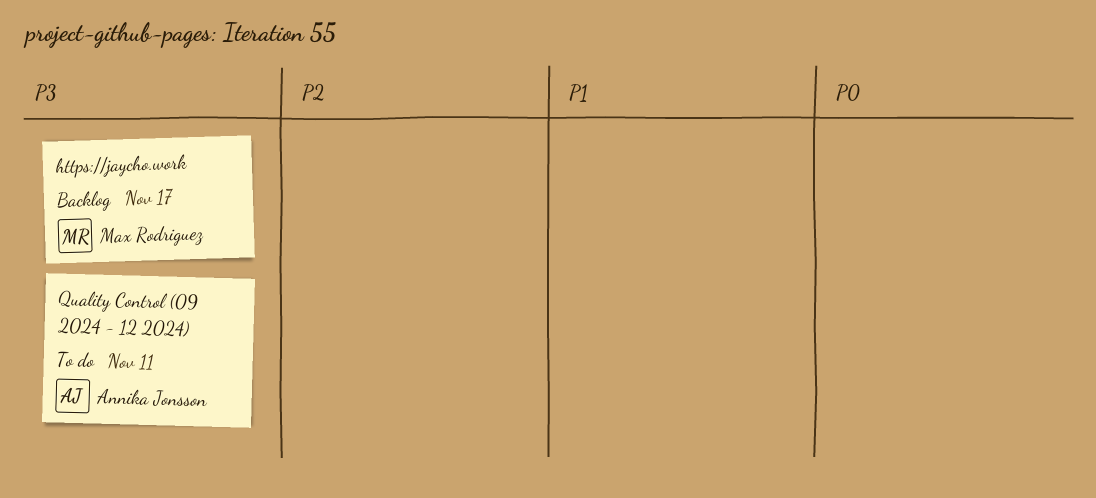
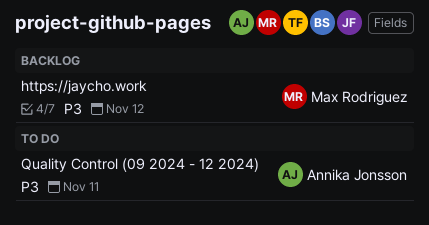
https://jaycho.work, due: Nov 17 -> Nov 12

